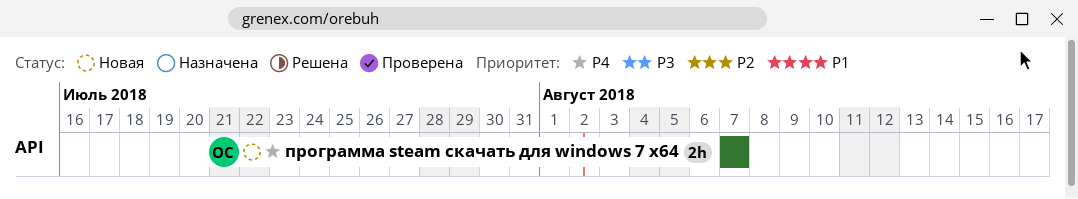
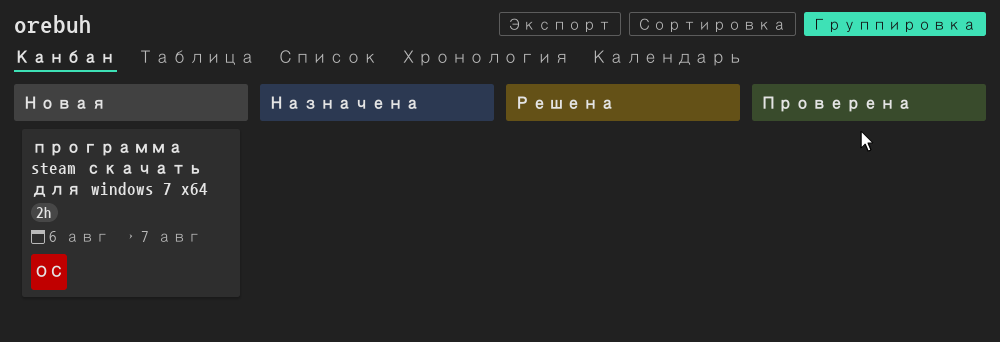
программа steam скачать для windows 7 x64, start: Aug 7 -> Aug 6

